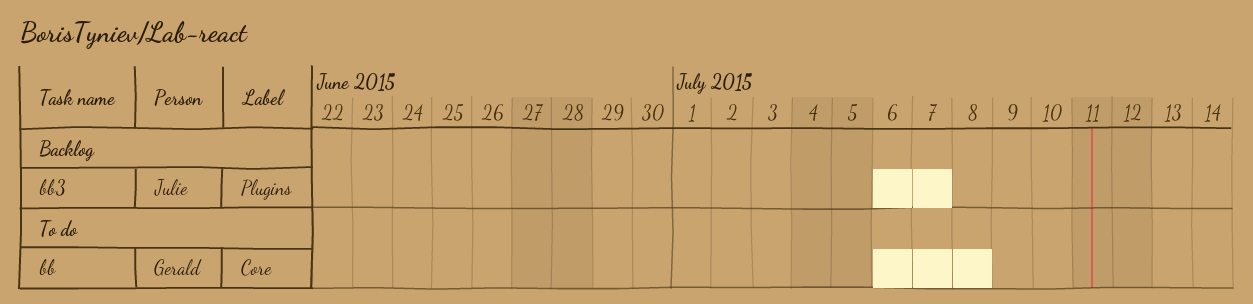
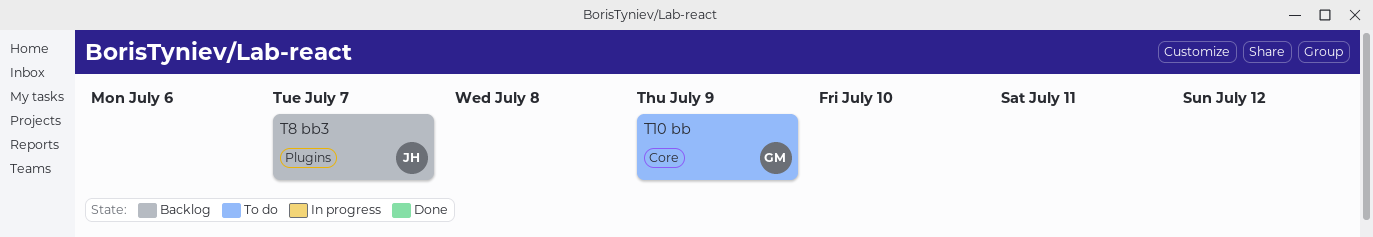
bb, due: Jul 8 -> Jul 9

